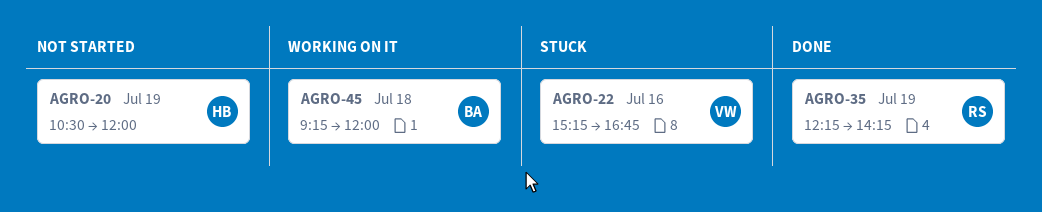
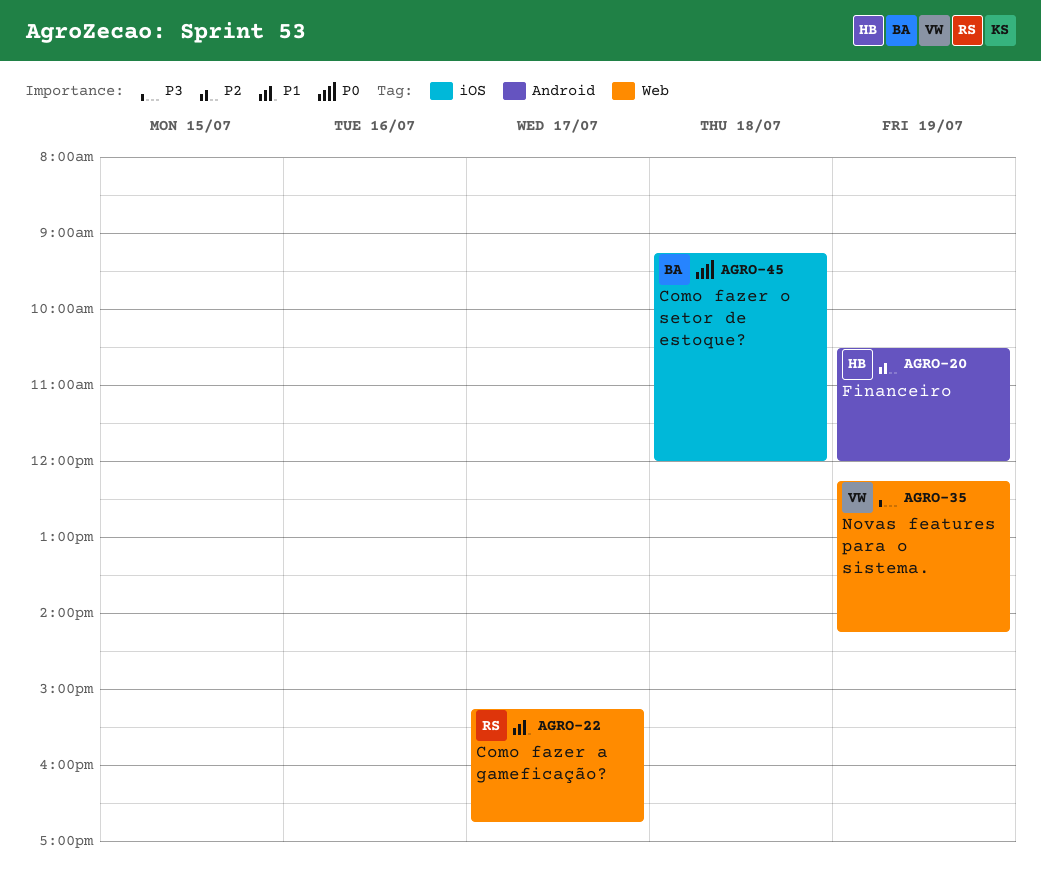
AGRO-22, owner: VW -> RS
AGRO-22, day: Jul 16 -> Jul 17
AGRO-35, owner: RS -> VW

